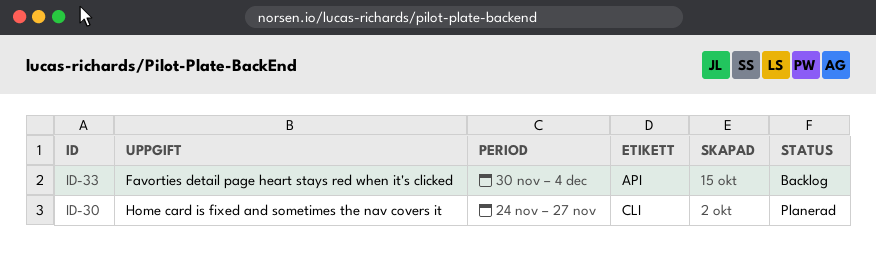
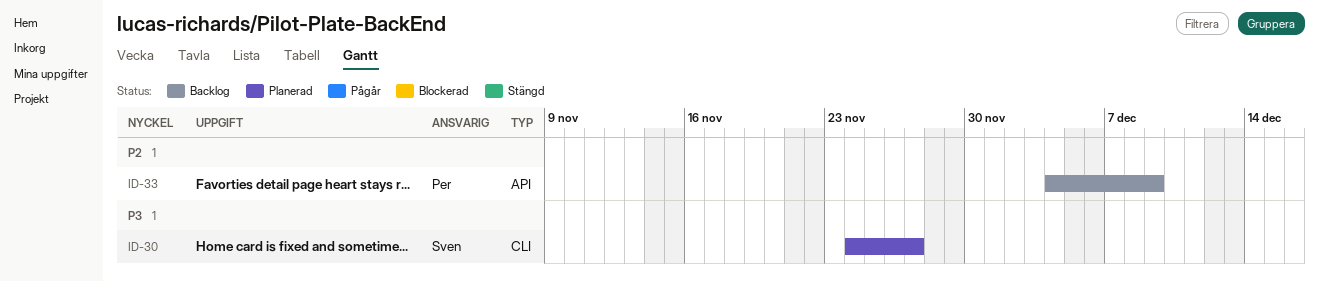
ID-33, start: Nov 30 -> Dec 4
ID-33, due: Dec 4 -> Dec 9

